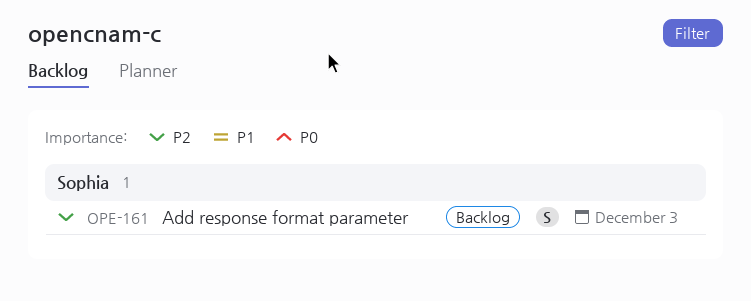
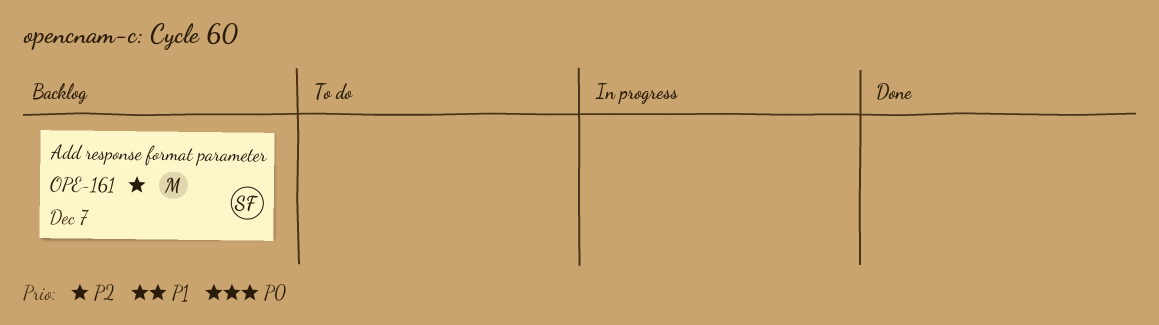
OPE-161, estimate: S -> M
OPE-161, due: Dec 3 -> Dec 7

